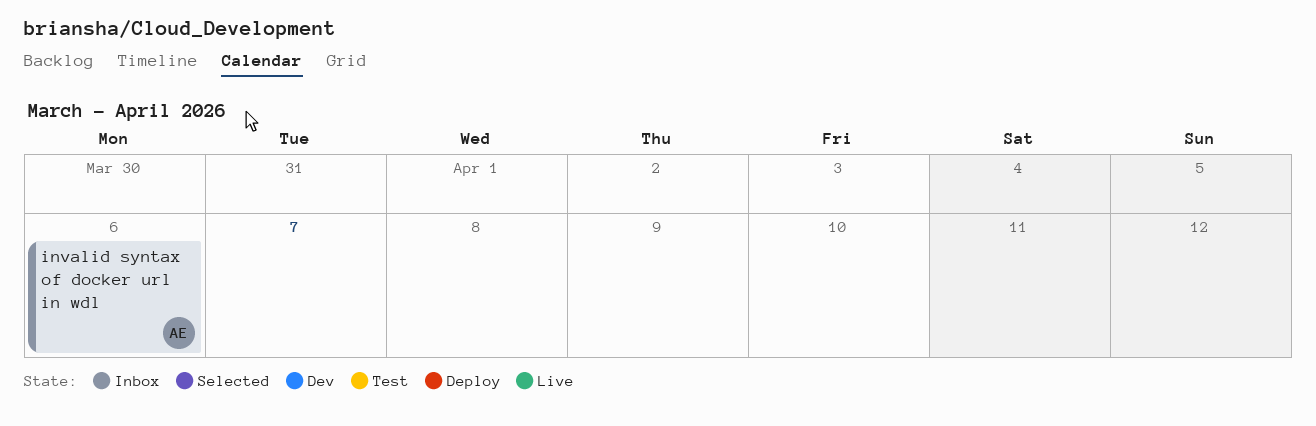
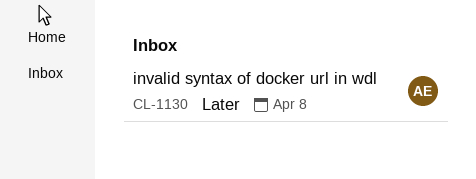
invalid syntax of docker url in wdl, due: Apr 6 -> Apr 8

